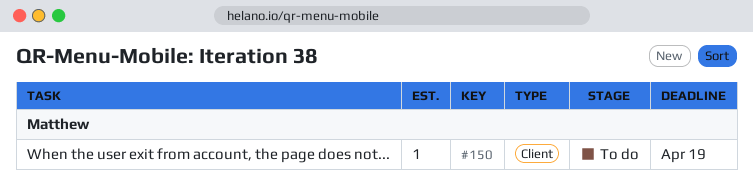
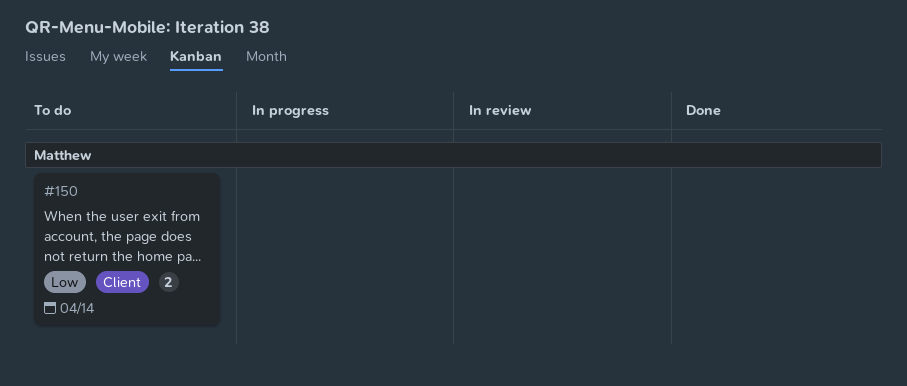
#150, estimate: 1 -> 2
#150, due: Apr 19 -> Apr 14

